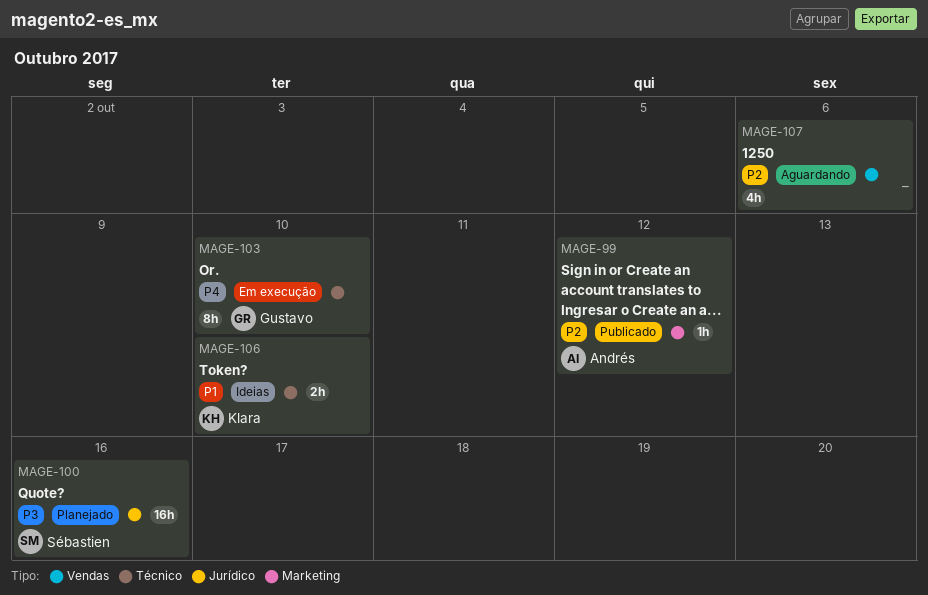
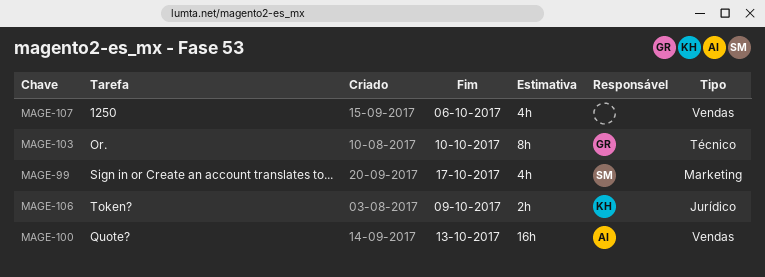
MAGE-99, owner: Andrés -> Sébastien
MAGE-99, estimate: 1h -> 4h
MAGE-99, due: Oct 12 -> Oct 17
MAGE-100, owner: Sébastien -> Andrés
MAGE-100, label: Jurídico -> Vendas
MAGE-100, due: Oct 16 -> Oct 13
MAGE-106, label: Técnico -> Jurídico
MAGE-106, due: Oct 10 -> Oct 9

